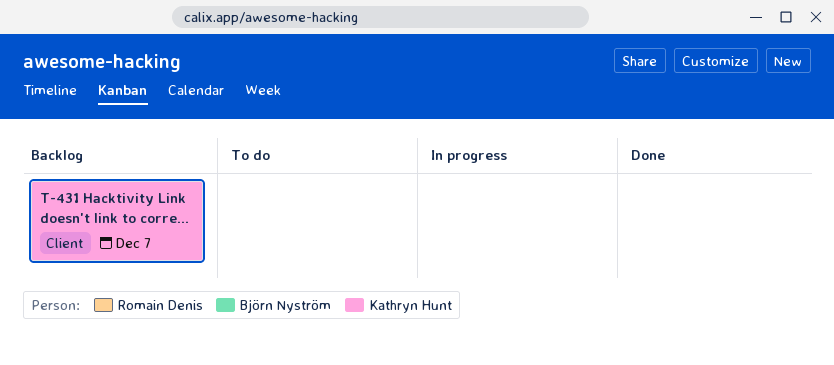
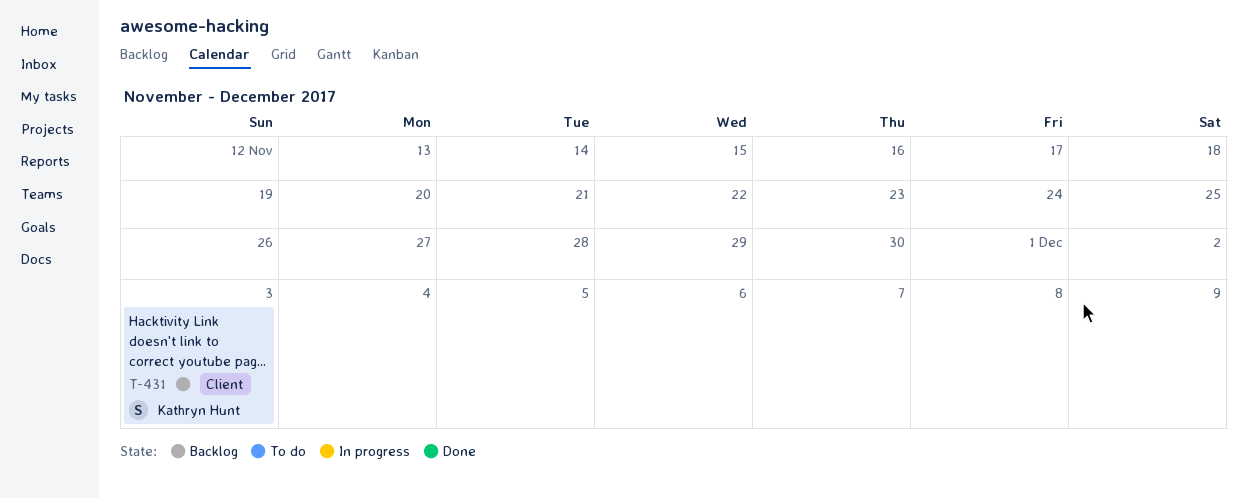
T-431, due: Dec 7 -> Dec 3

